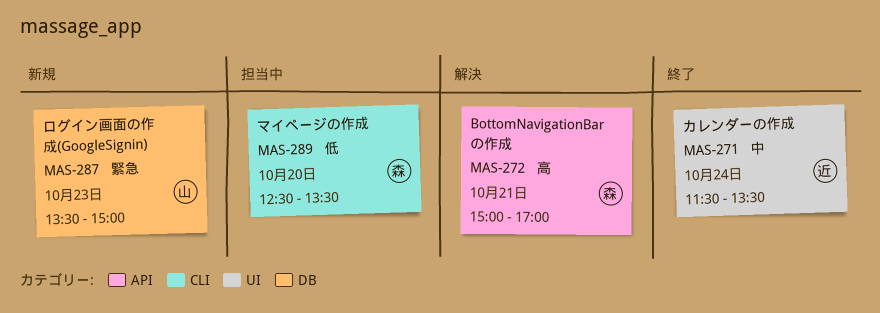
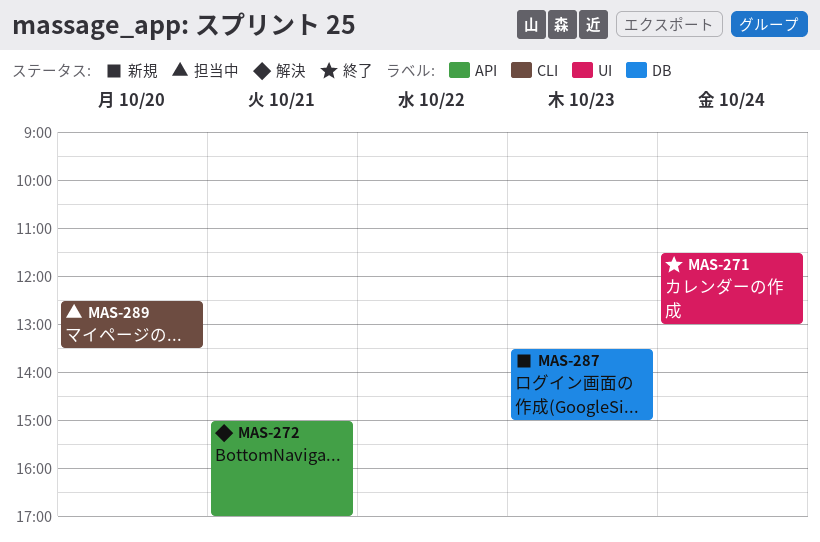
MAS-271, ends: 13:30 -> 13:00

